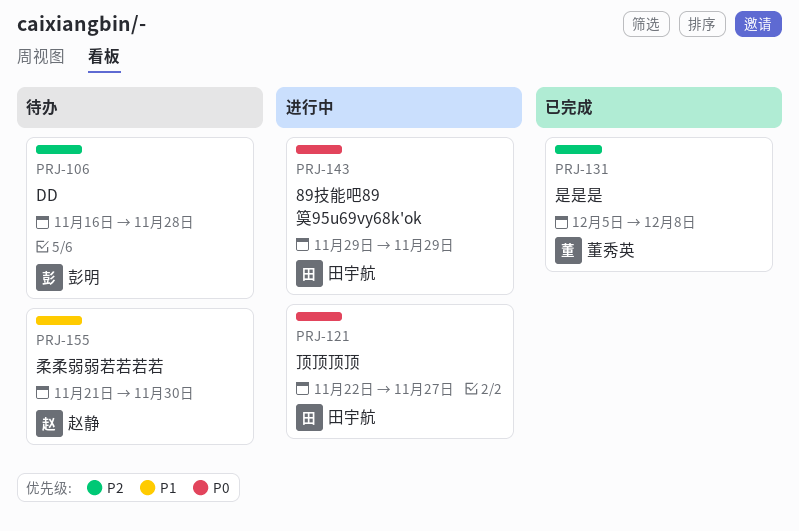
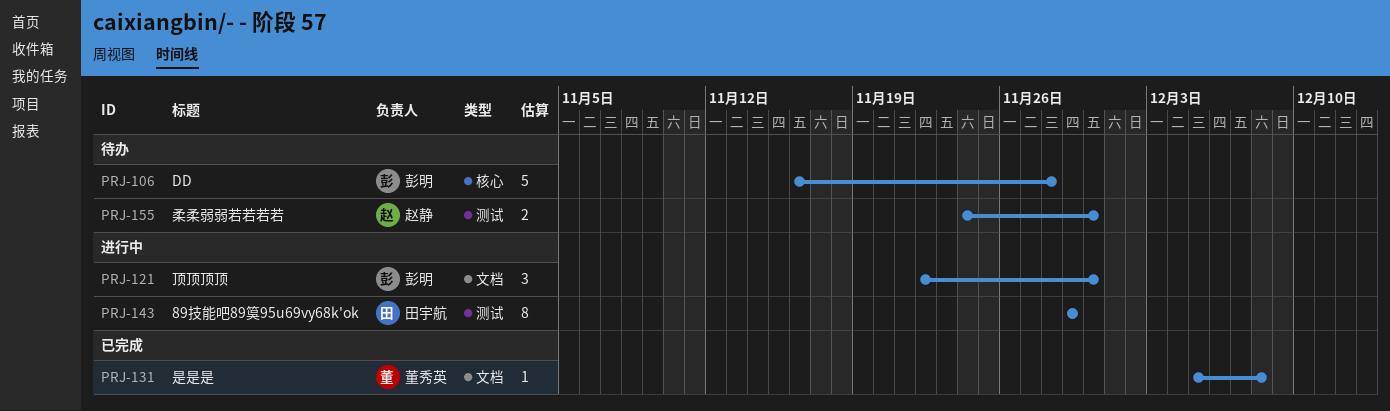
PRJ-121, owner: 田宇航 -> 彭明
PRJ-121, due: Nov 27 -> Nov 30
PRJ-155, start: Nov 21 -> Nov 24

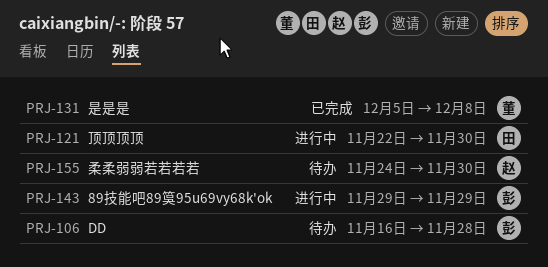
PRJ-121, owner: 彭明 -> 田宇航
PRJ-143, owner: 田宇航 -> 彭明

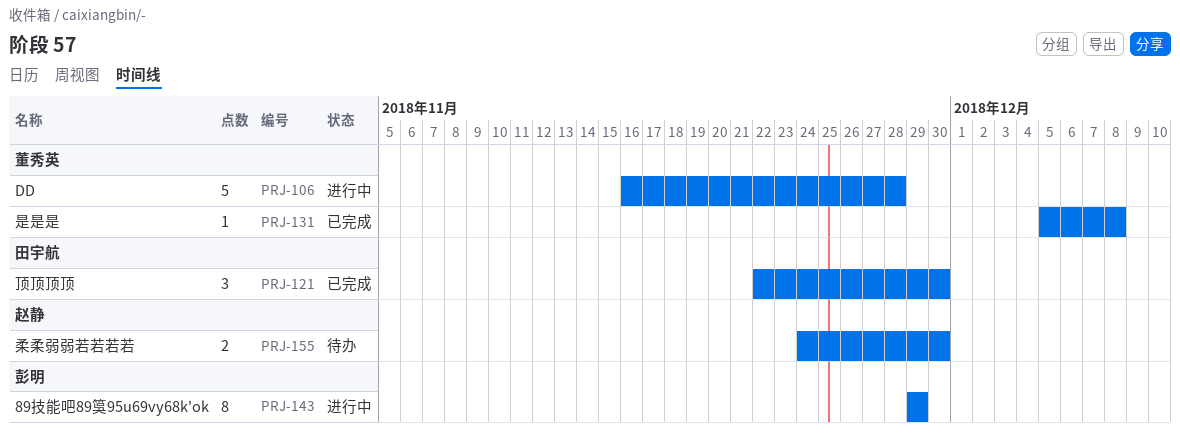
PRJ-106, status: 待办 -> 进行中
PRJ-106, owner: 彭明 -> 董秀英
PRJ-121, status: 进行中 -> 已完成

